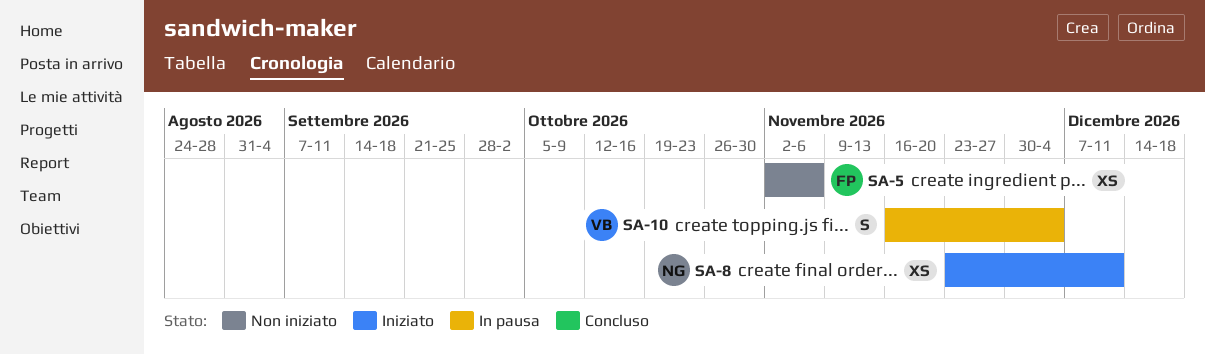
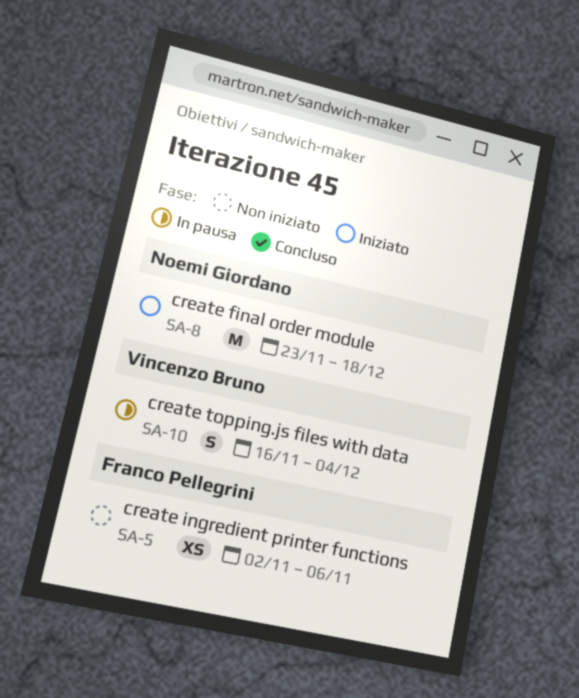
SA-8, estimate: XS -> M
SA-8, due: Dec 11 -> Dec 18

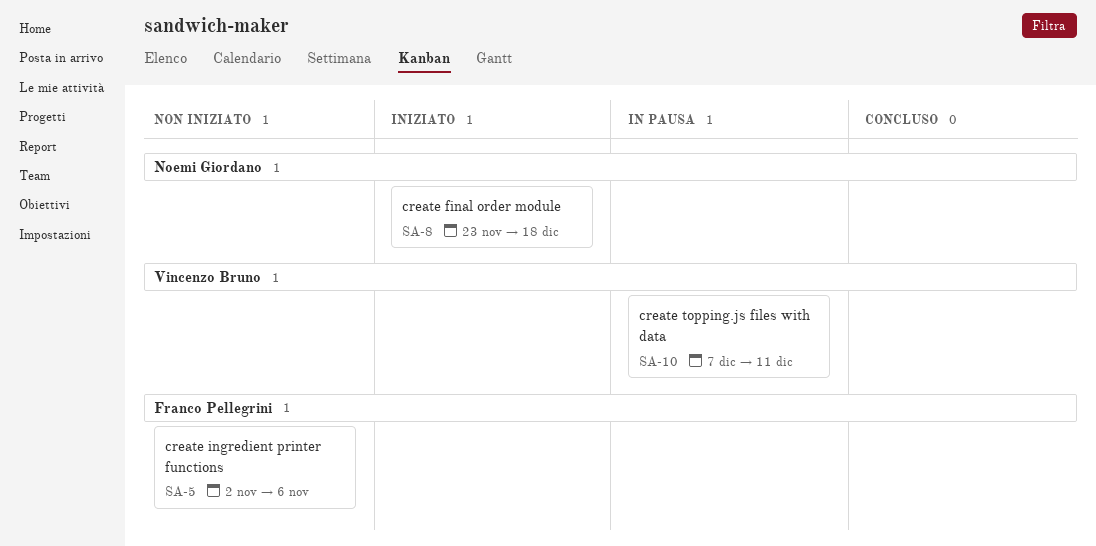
SA-10, start: Nov 16 -> Dec 7
SA-10, due: Dec 4 -> Dec 11

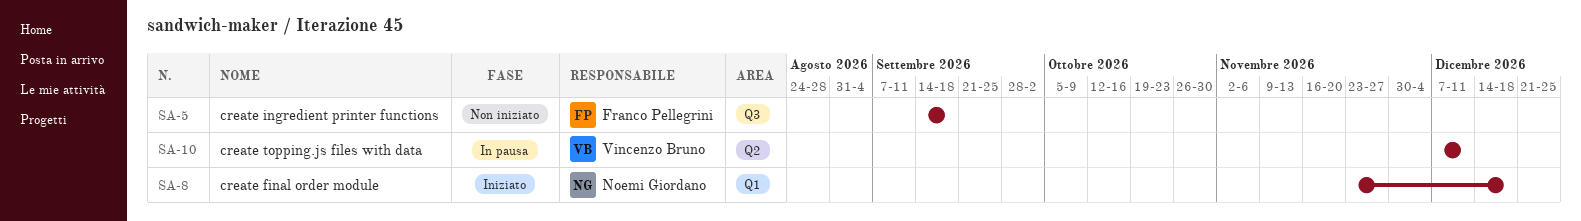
SA-5, start: Nov 2 -> Sep 14
SA-5, due: Nov 6 -> Sep 18

